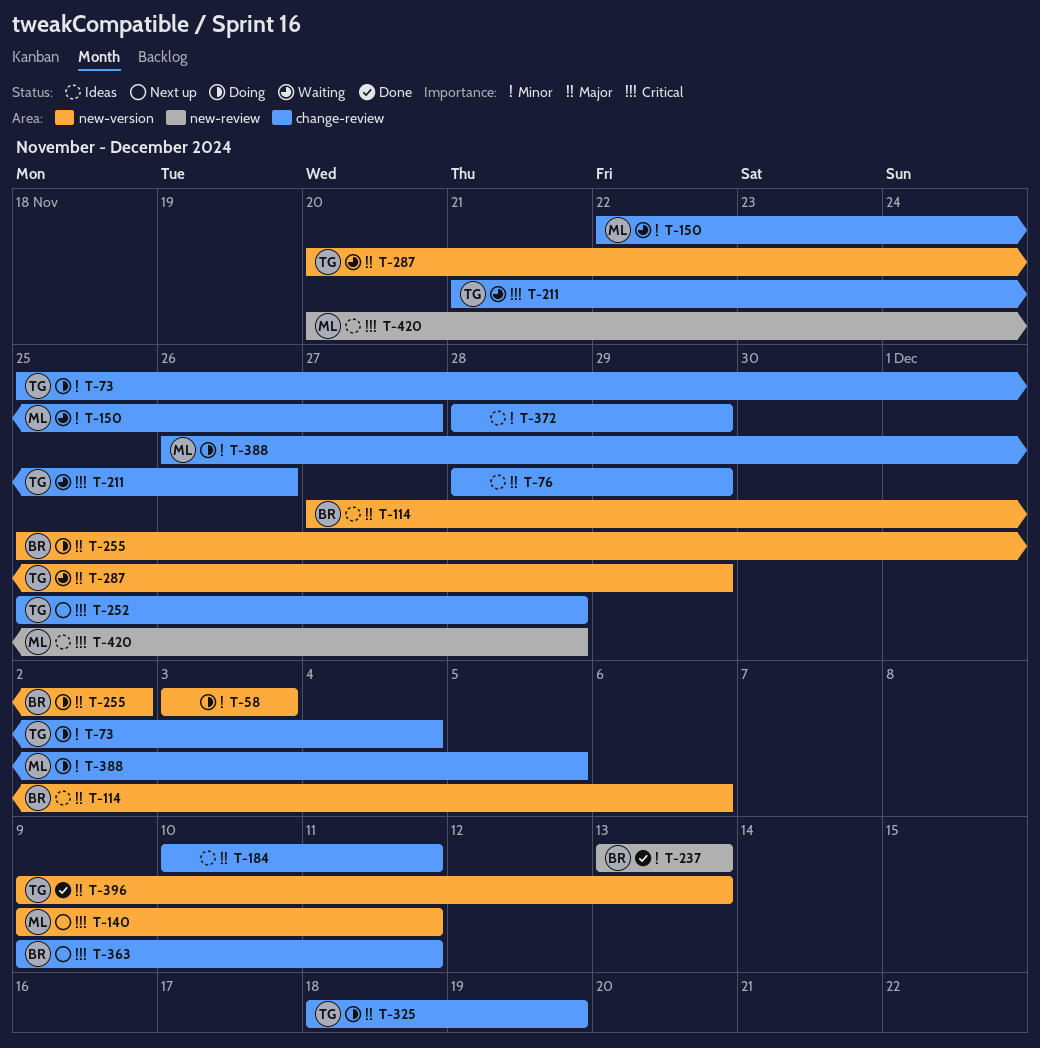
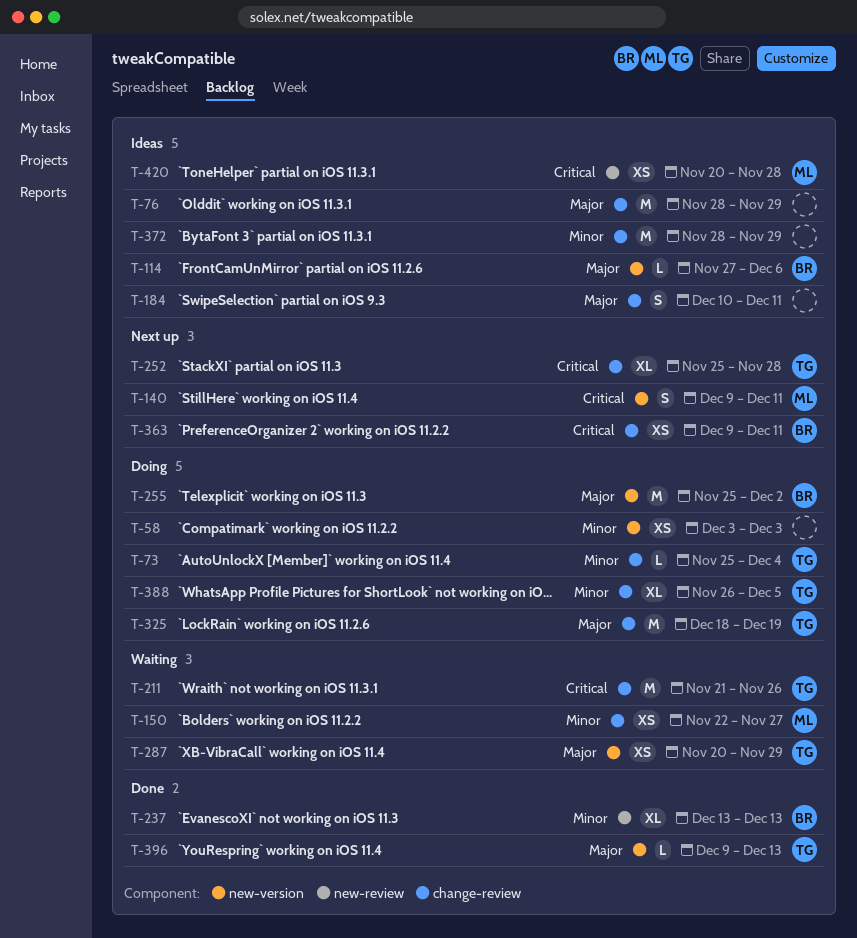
T-388, owner: ML -> TG

